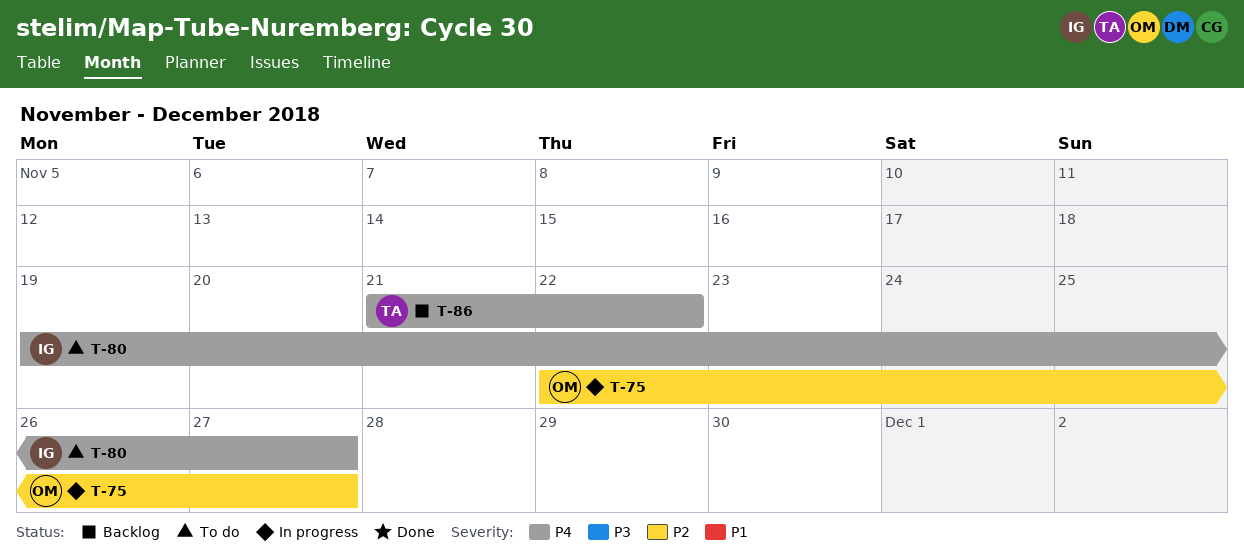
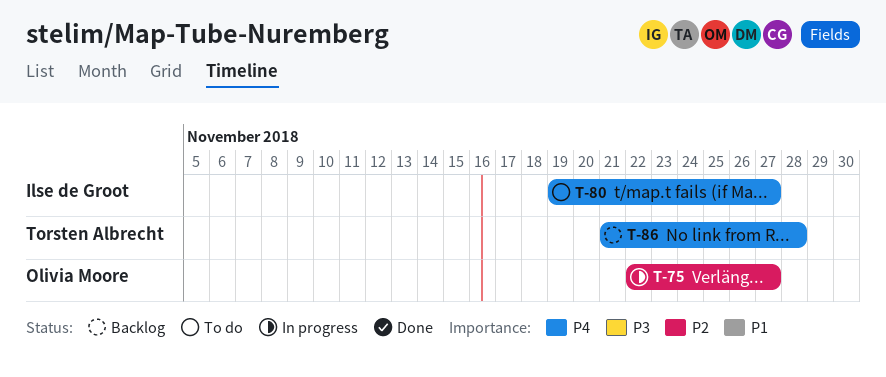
T-86, due: Nov 22 -> Nov 28

